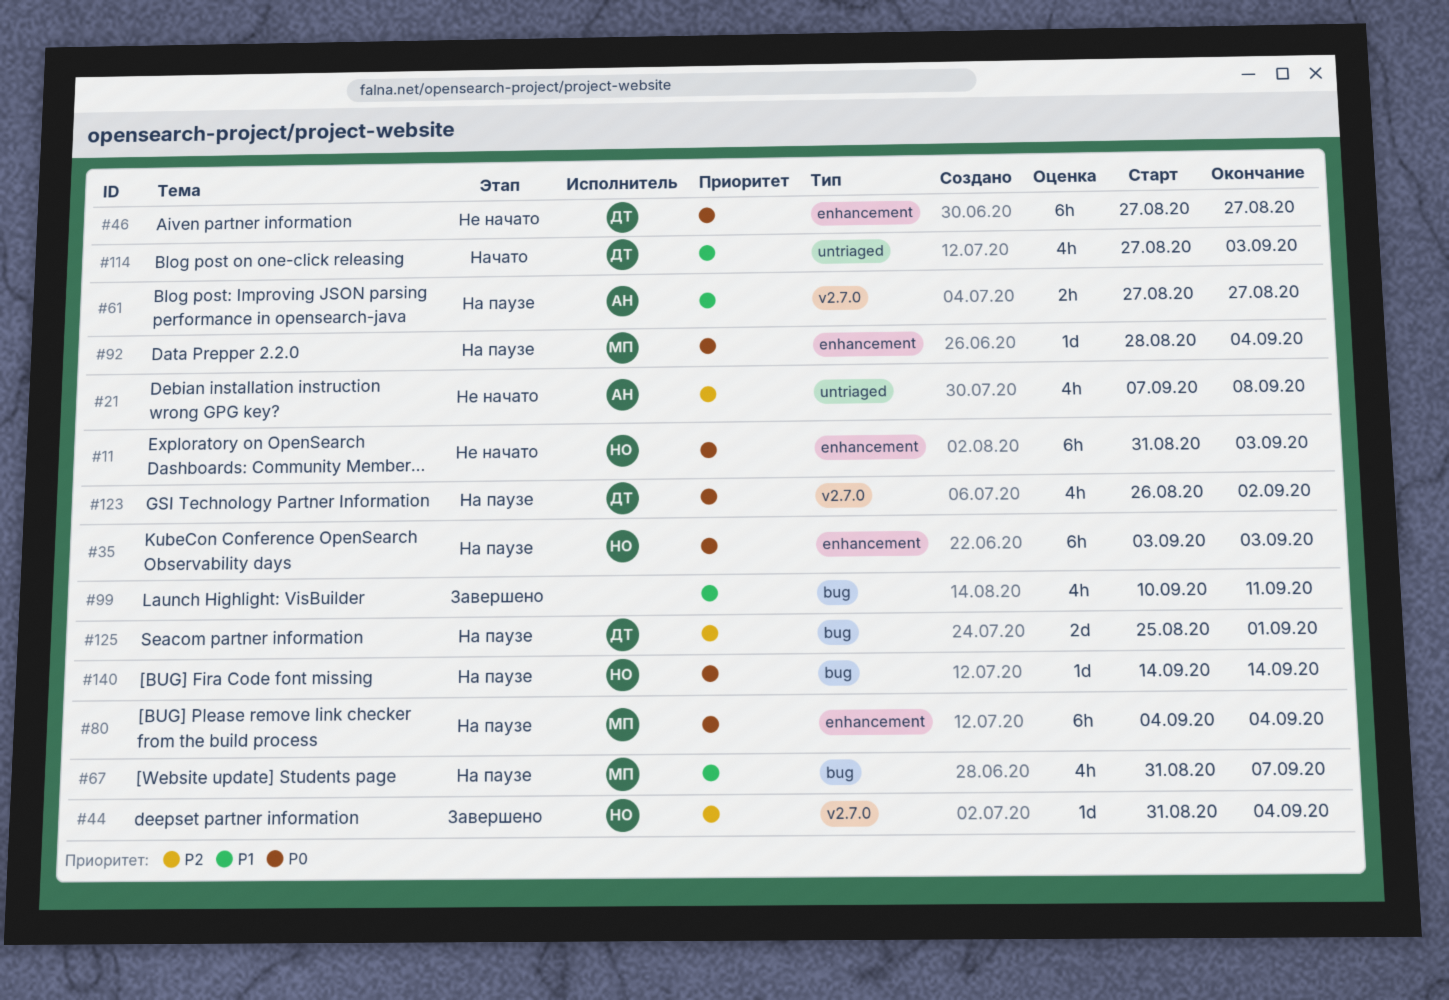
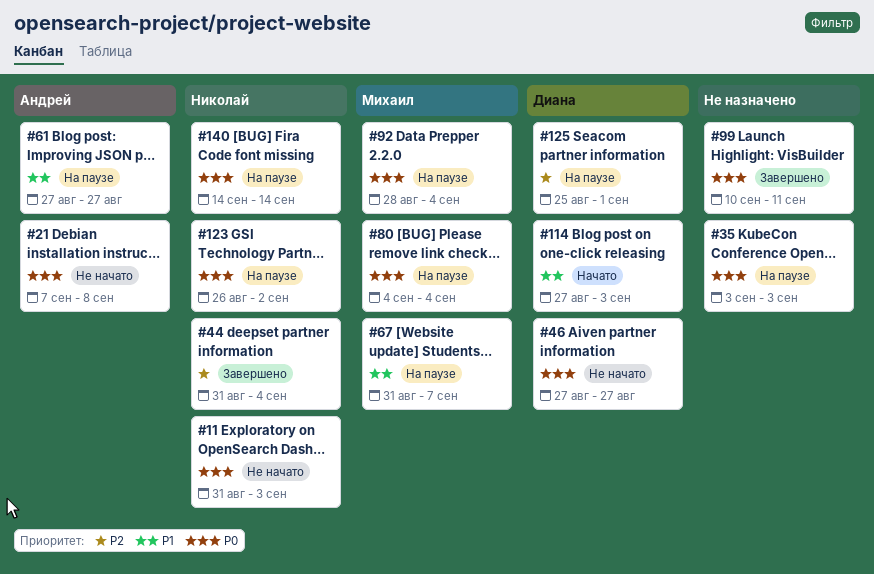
#21, priority: P2 -> P0
#35, owner: Николай -> none
#99, priority: P1 -> P0
#123, owner: Диана -> Николай

